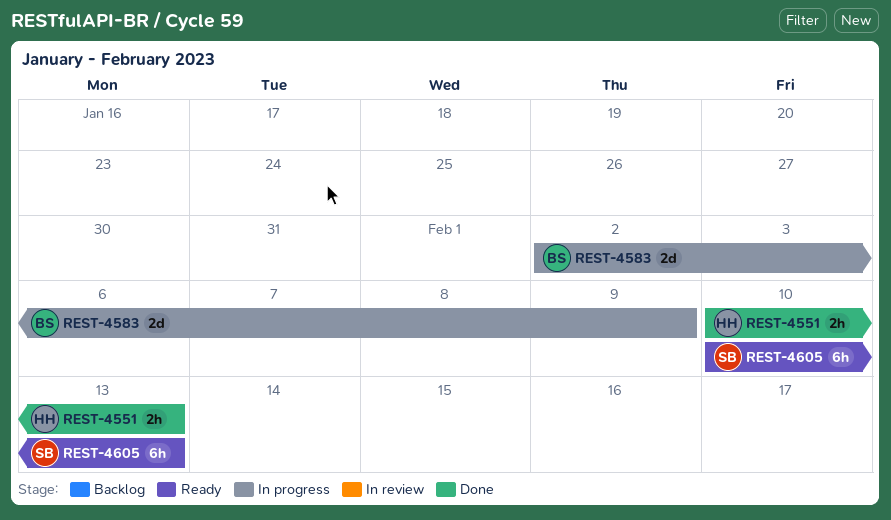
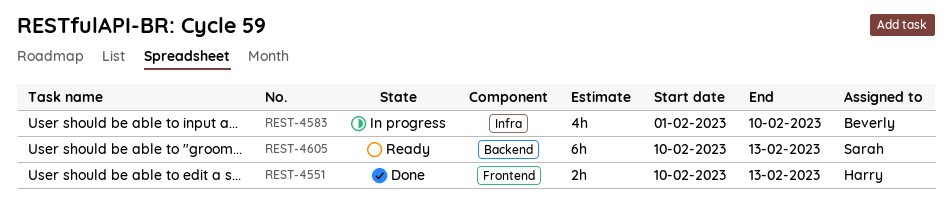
REST-4583, estimate: 2d -> 4h
REST-4583, start: Feb 2 -> Feb 1
REST-4583, due: Feb 9 -> Feb 10

